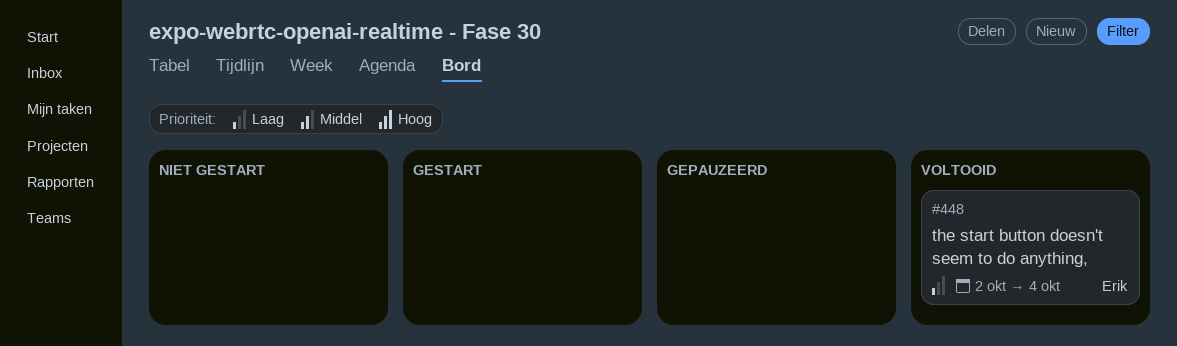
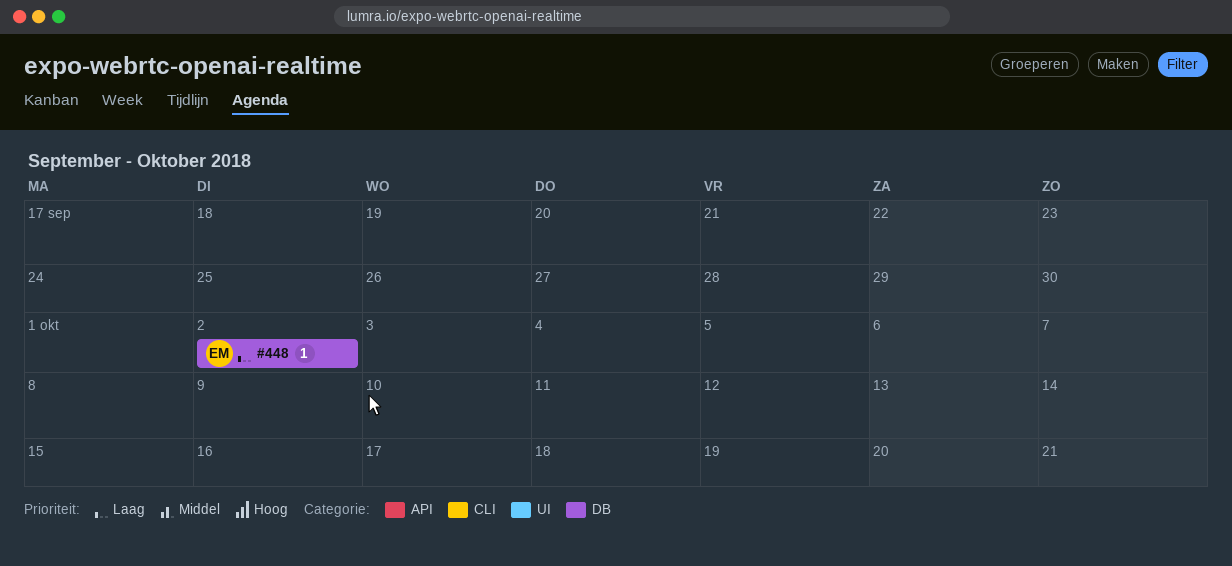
#448, due: Oct 4 -> Oct 2

